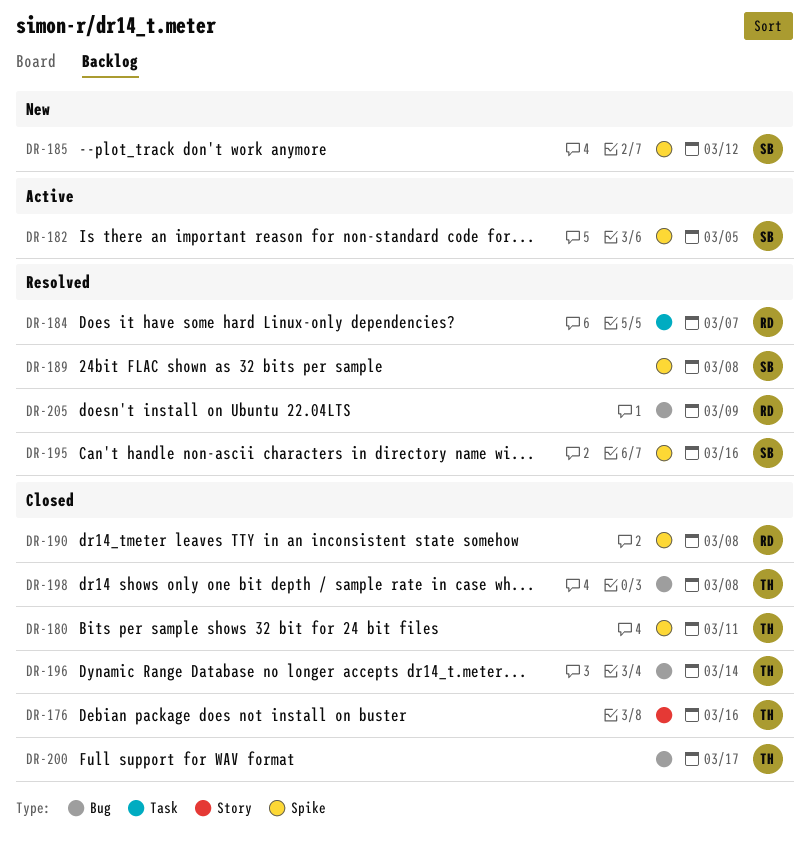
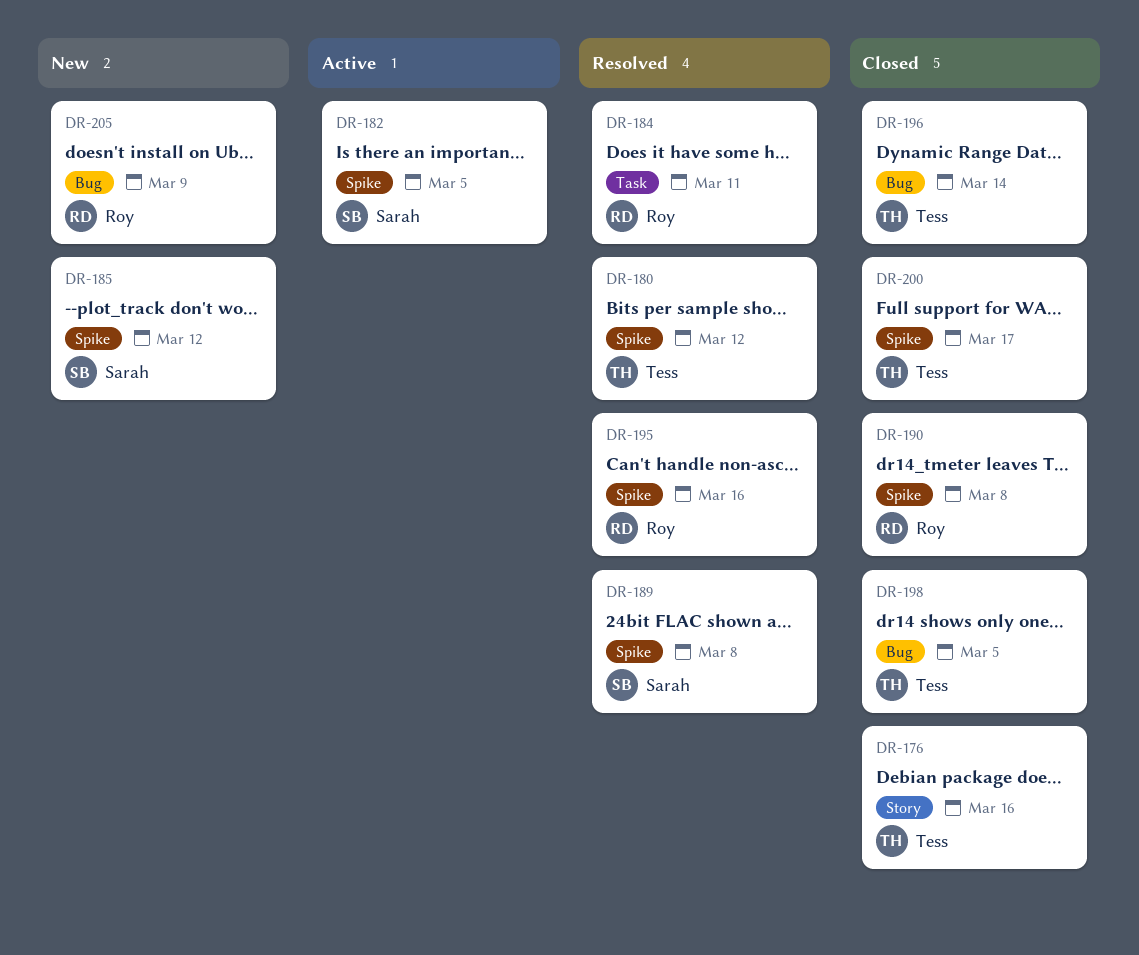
DR-180, status: Closed -> Resolved
DR-180, due: Mar 11 -> Mar 12
DR-184, due: Mar 7 -> Mar 11
DR-195, owner: Sarah -> Roy
DR-198, due: Mar 8 -> Mar 5
DR-200, label: Bug -> Spike
DR-205, status: Resolved -> New

